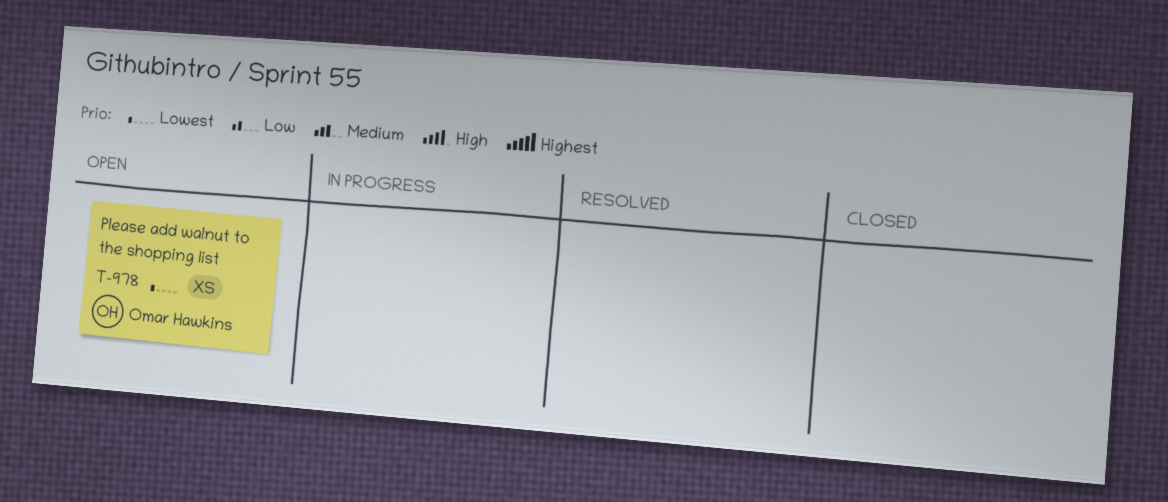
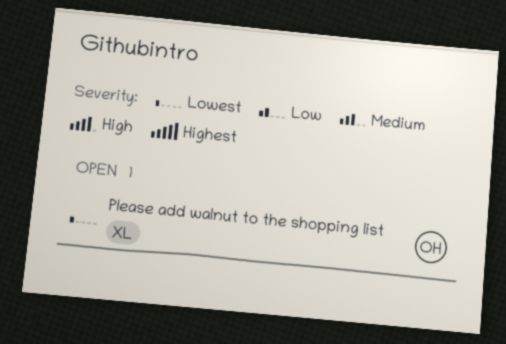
Please add walnut to the shopping list, estimate: XS -> XL

